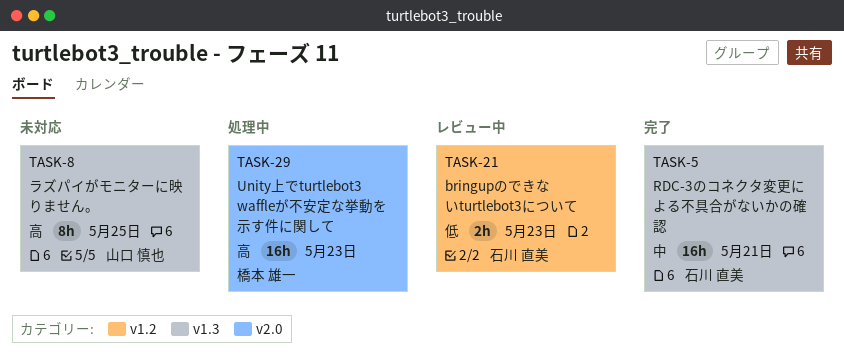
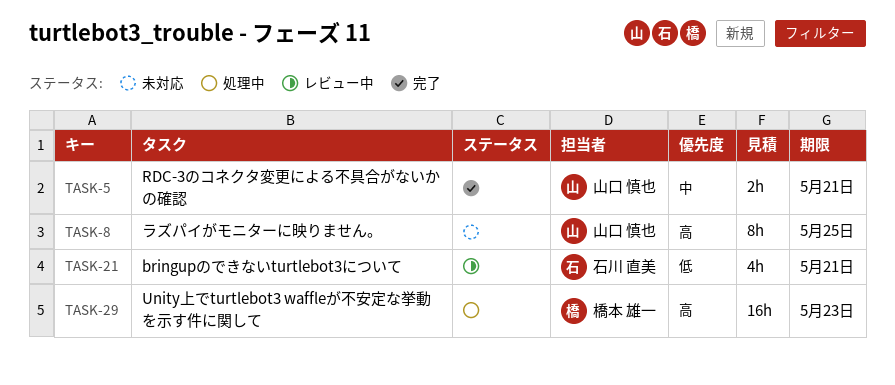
TASK-5, owner: 石川 直美 -> 山口 慎也
TASK-5, estimate: 16h -> 2h
TASK-21, estimate: 2h -> 4h
TASK-21, due: May 23 -> May 21

